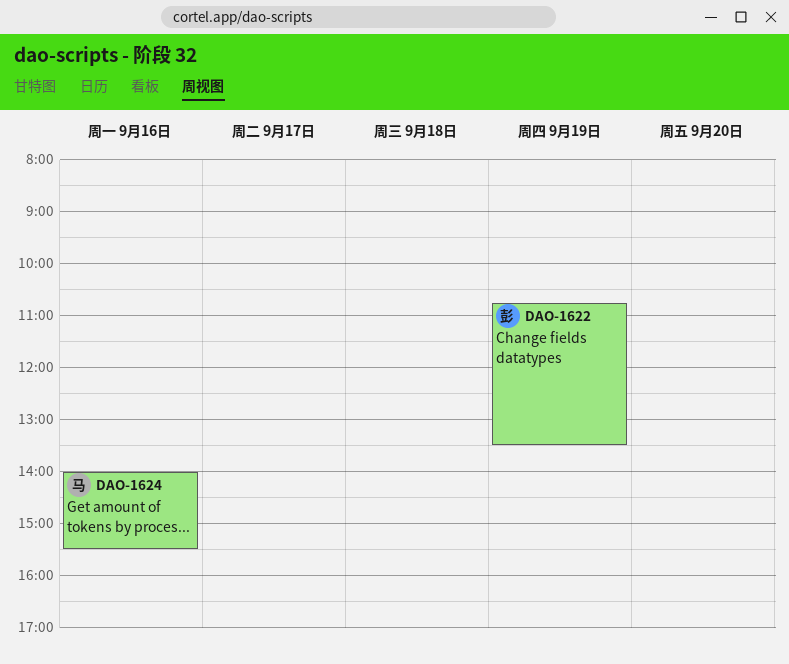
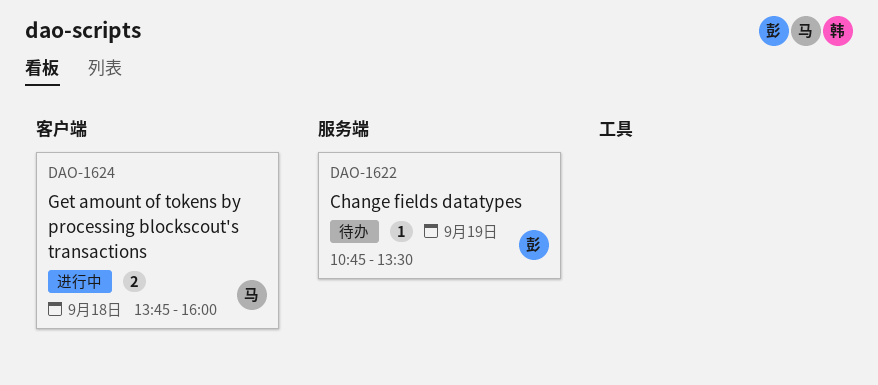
DAO-1624, day: Sep 16 -> Sep 18
DAO-1624, begins: 14:00 -> 13:45
DAO-1624, ends: 15:30 -> 16:00

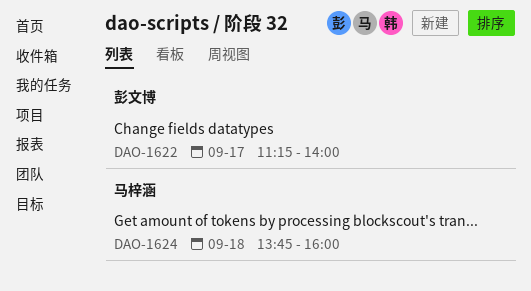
DAO-1622, day: Sep 19 -> Sep 17
DAO-1622, begins: 10:45 -> 11:15
DAO-1622, ends: 13:30 -> 14:00

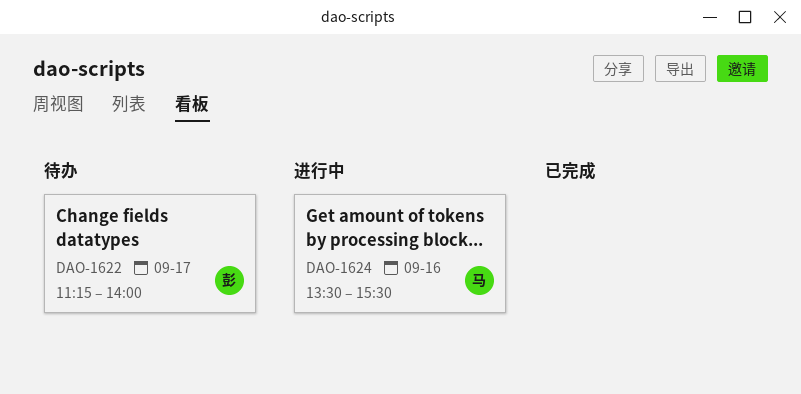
DAO-1624, day: Sep 18 -> Sep 16
DAO-1624, begins: 13:45 -> 13:30
DAO-1624, ends: 16:00 -> 15:30

